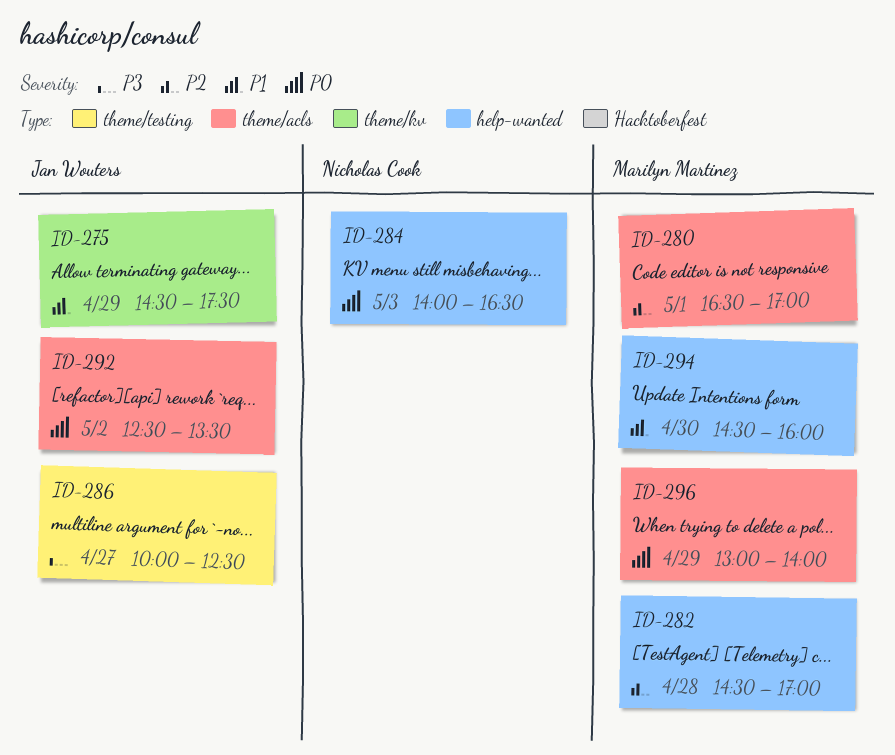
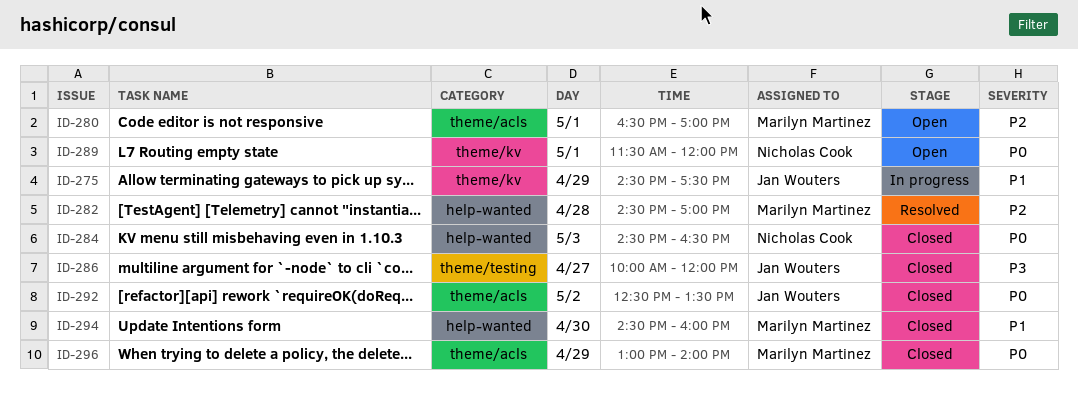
ID-284, begins: 14:00 -> 14:30
ID-286, ends: 12:30 -> 12:00
ID-289: none -> present

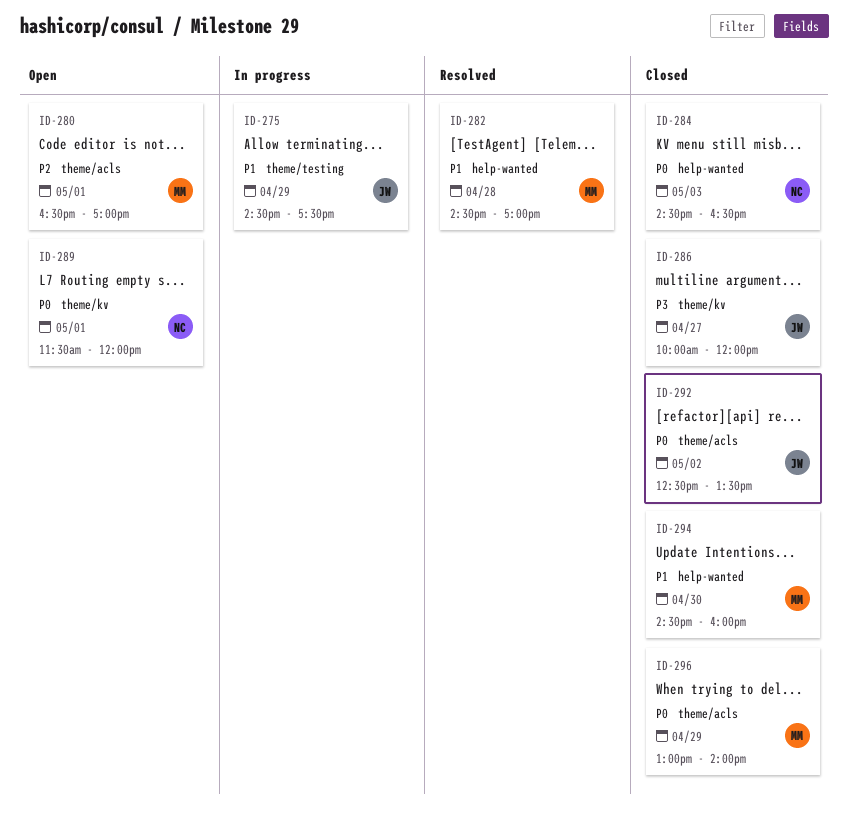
ID-275, label: theme/kv -> theme/testing
ID-282, priority: P2 -> P1
ID-286, label: theme/testing -> theme/kv

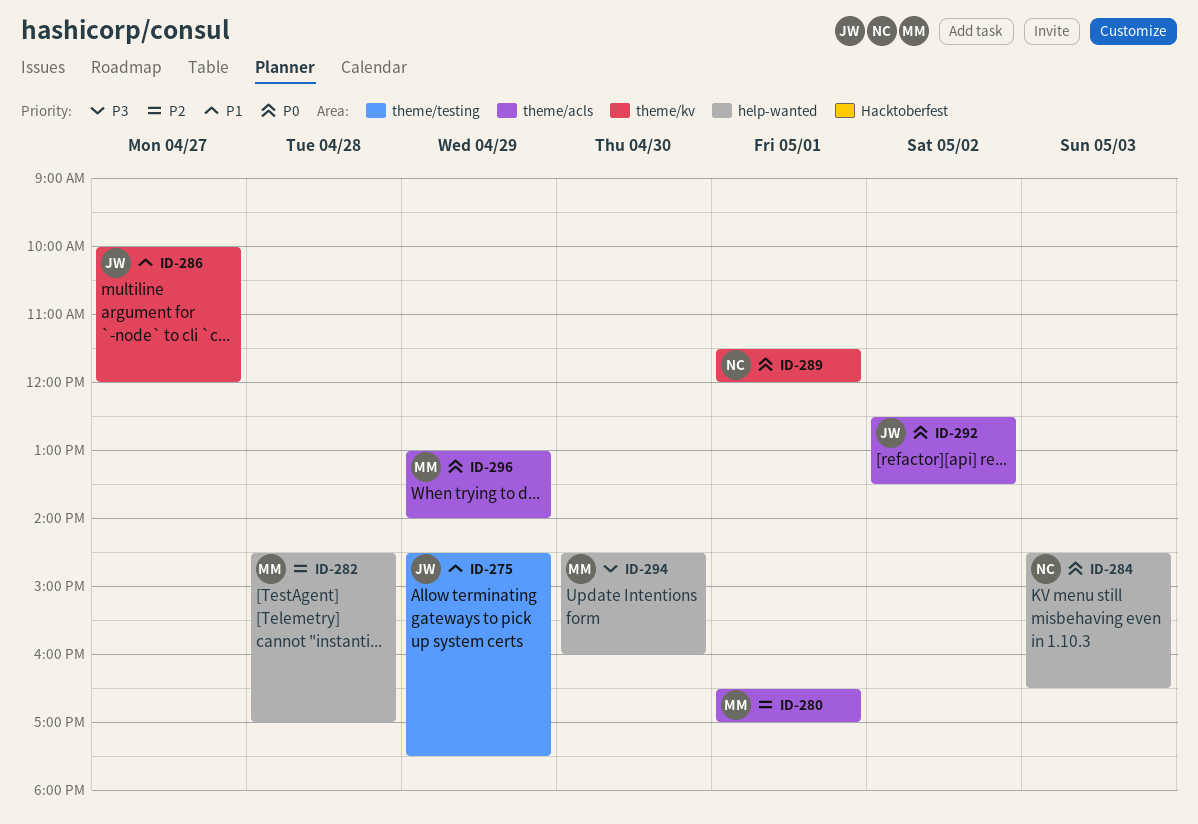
ID-282, priority: P1 -> P2
ID-286, priority: P3 -> P1
ID-294, priority: P1 -> P3

